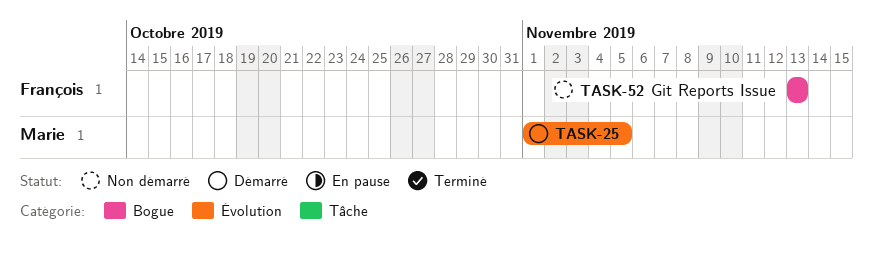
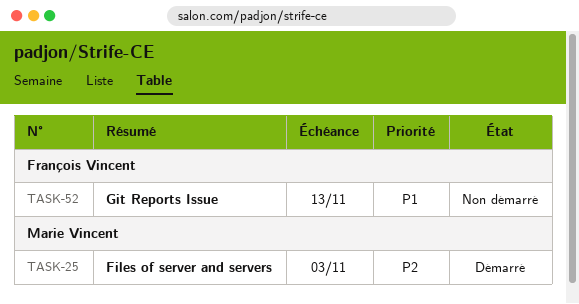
TASK-25, due: Nov 5 -> Nov 3

